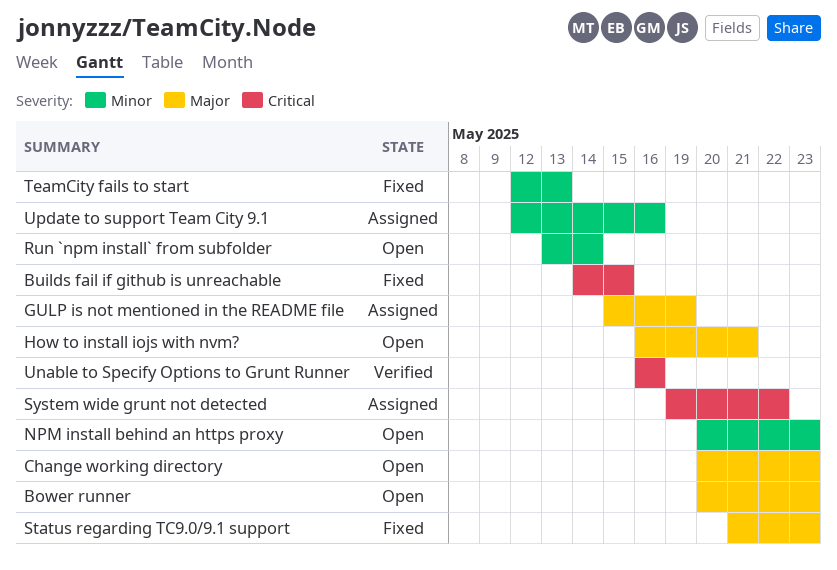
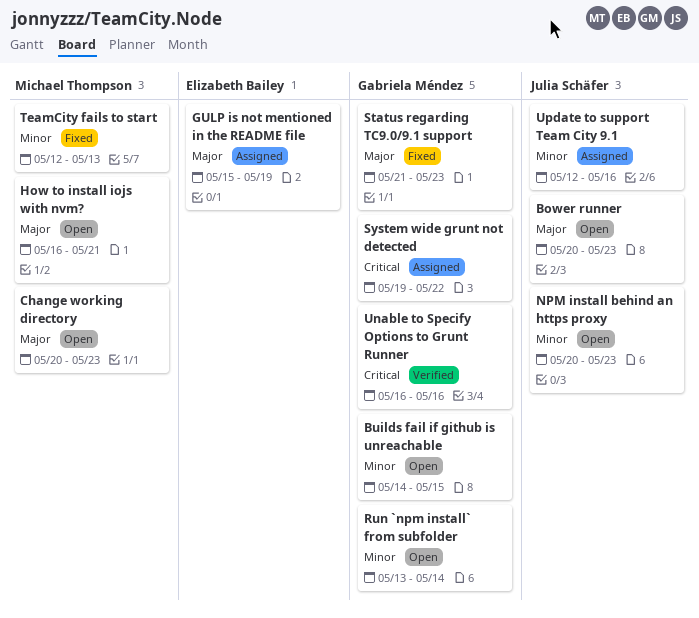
Builds fail if github is unreachable, status: Fixed -> Open
Builds fail if github is unreachable, priority: Critical -> Minor

